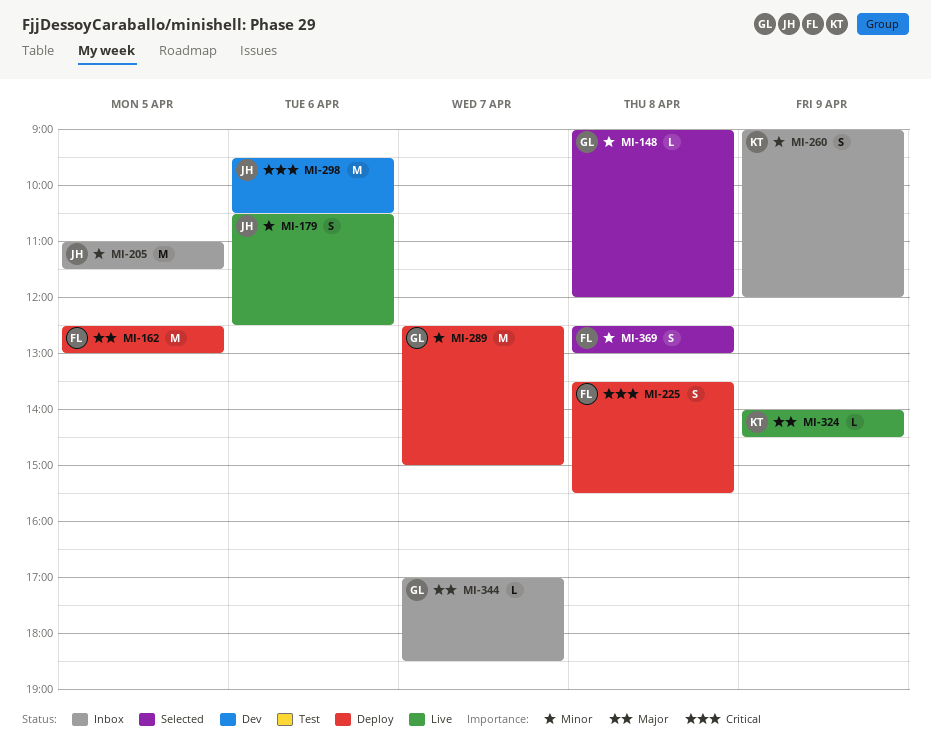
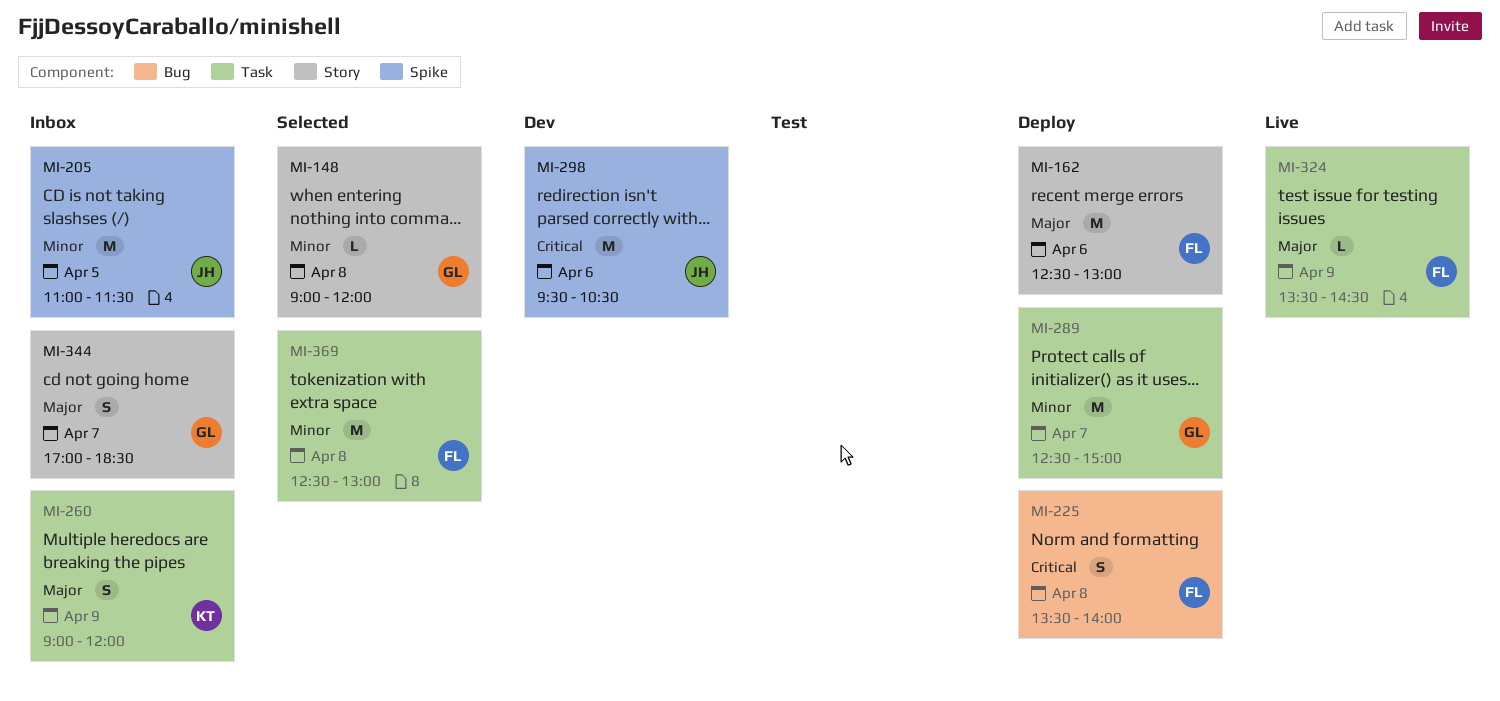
MI-162, day: Apr 5 -> Apr 6
MI-179: present -> none
MI-225, ends: 15:30 -> 14:00
MI-260, priority: Minor -> Major
MI-324, owner: KT -> FL
MI-324, begins: 14:00 -> 13:30
MI-344, estimate: L -> S
MI-369, estimate: S -> M

